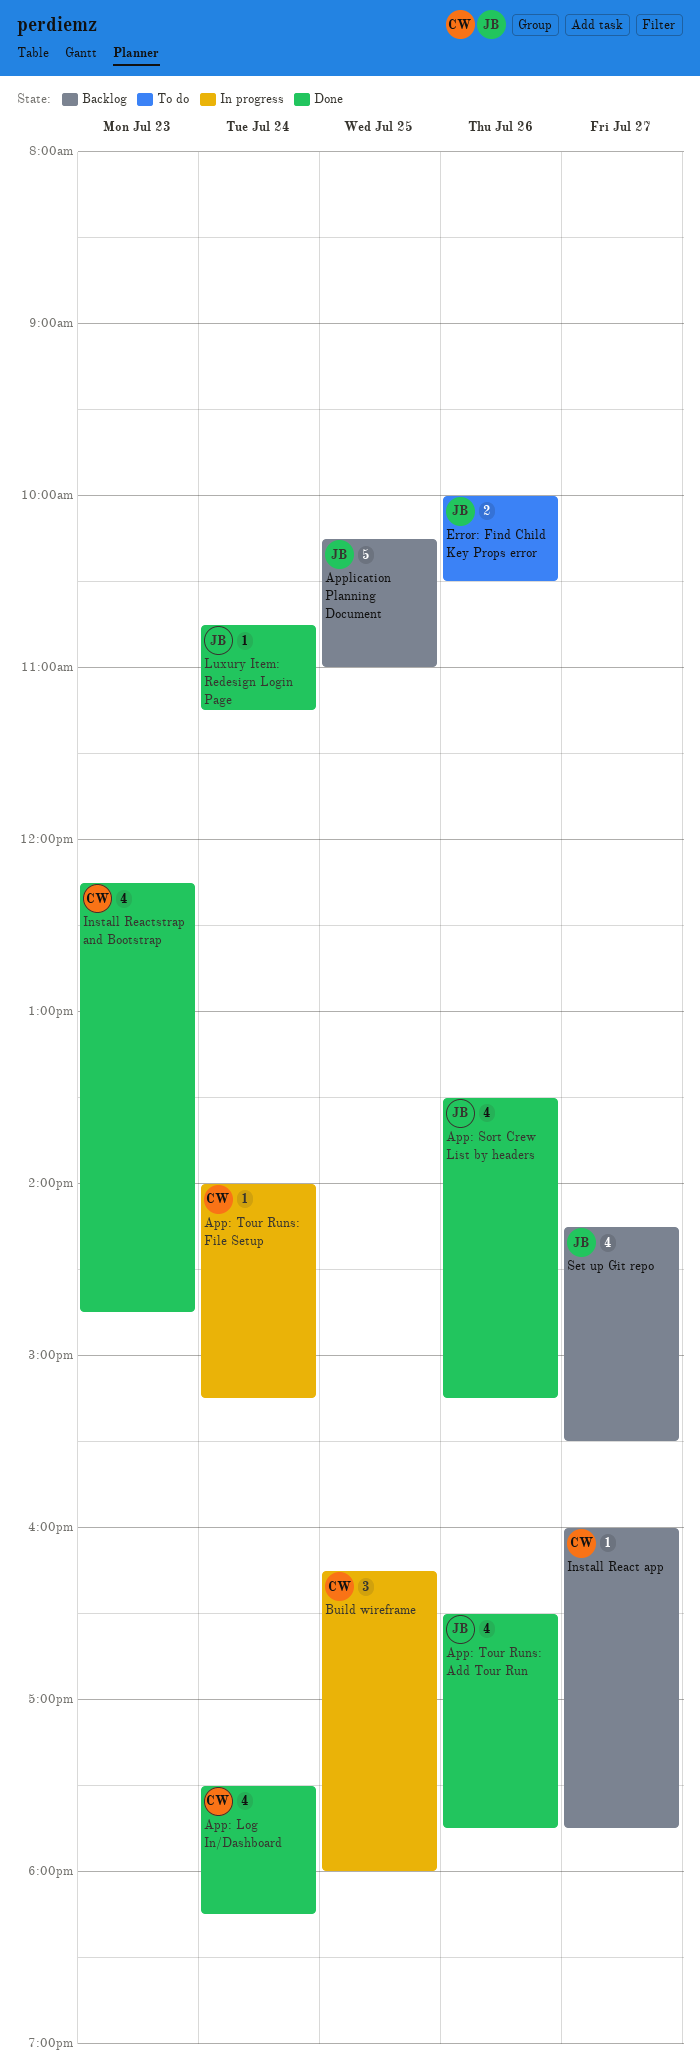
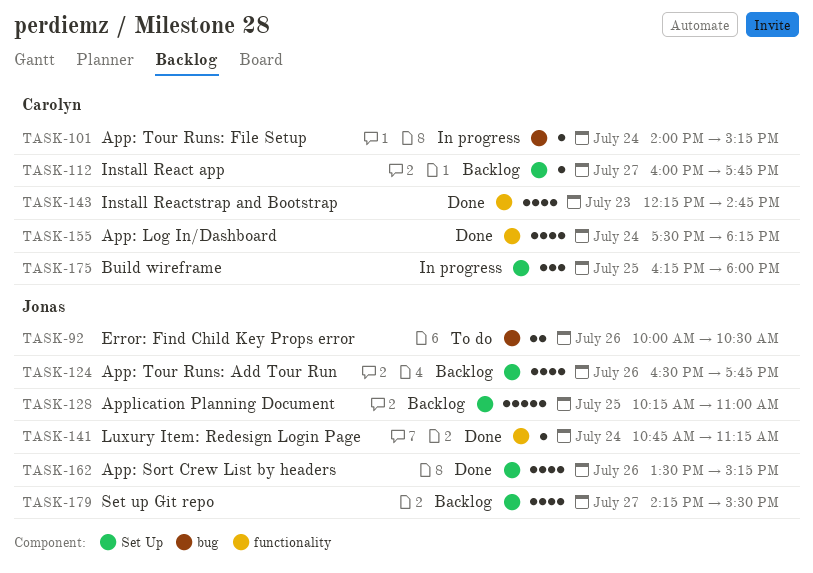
App: Tour Runs: Add Tour Run, status: Done -> Backlog

